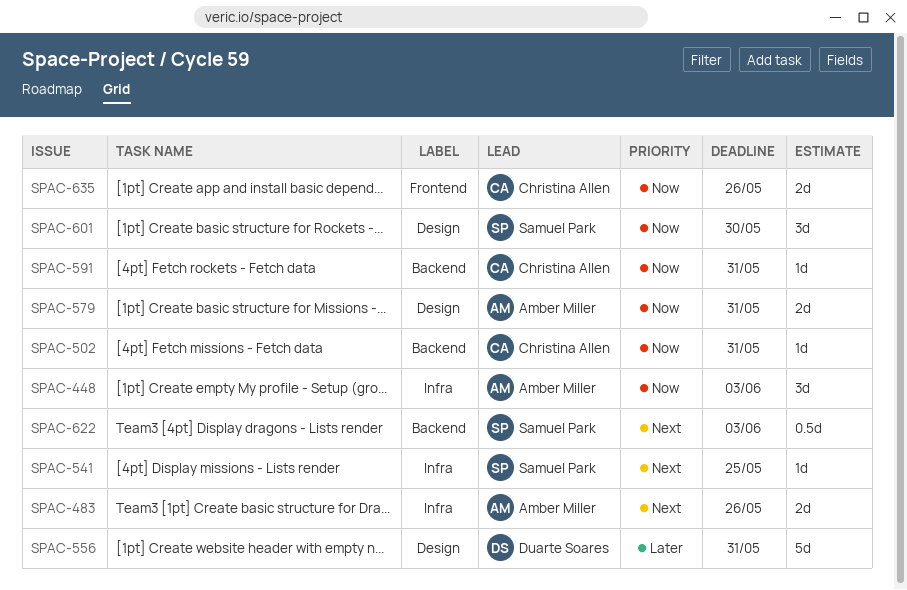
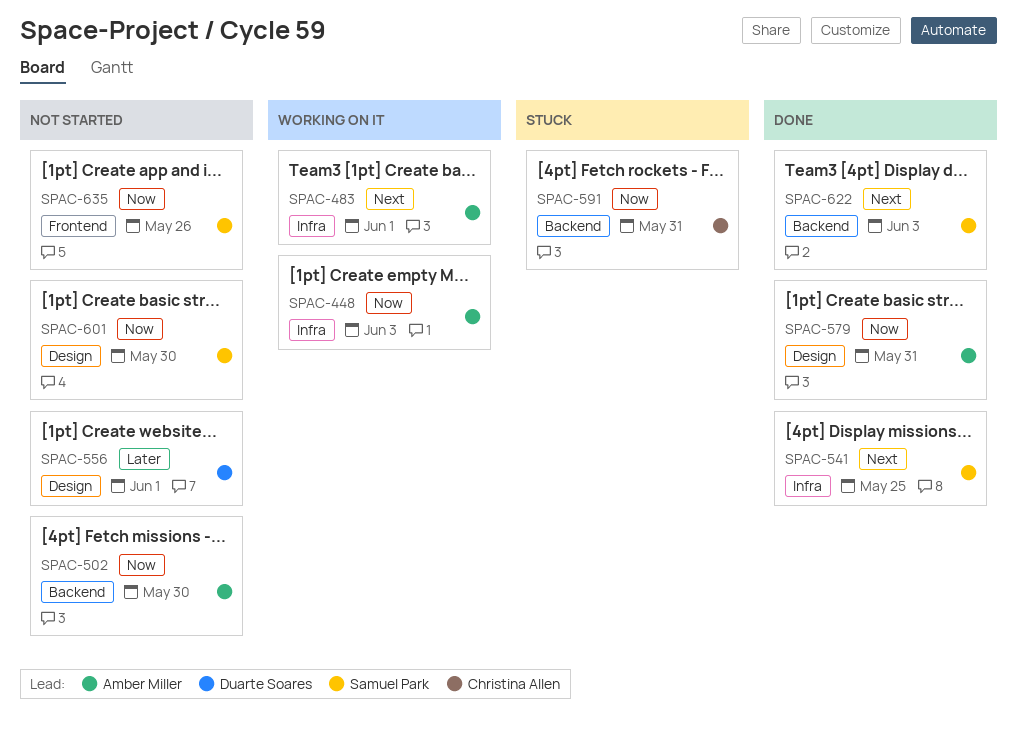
SPAC-483, due: May 26 -> Jun 1
SPAC-502, owner: Christina Allen -> Amber Miller
SPAC-502, due: May 31 -> May 30
SPAC-556, due: May 31 -> Jun 1
SPAC-635, owner: Christina Allen -> Samuel Park

